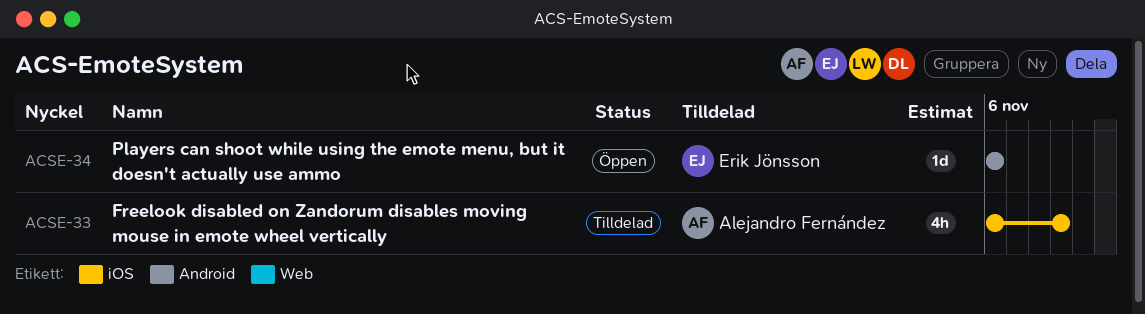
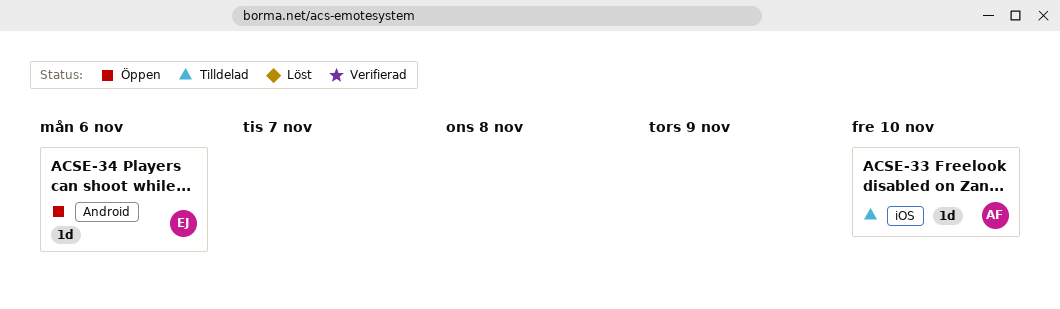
ACSE-33, estimate: 4h -> 1d
ACSE-33, due: Nov 9 -> Nov 10

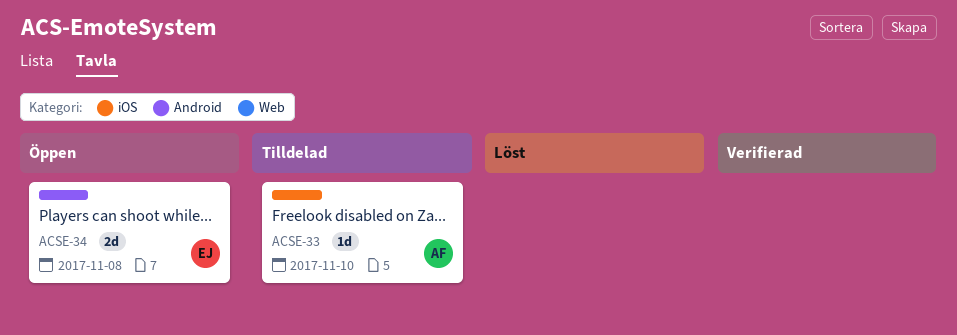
ACSE-34, estimate: 1d -> 2d
ACSE-34, due: Nov 6 -> Nov 8

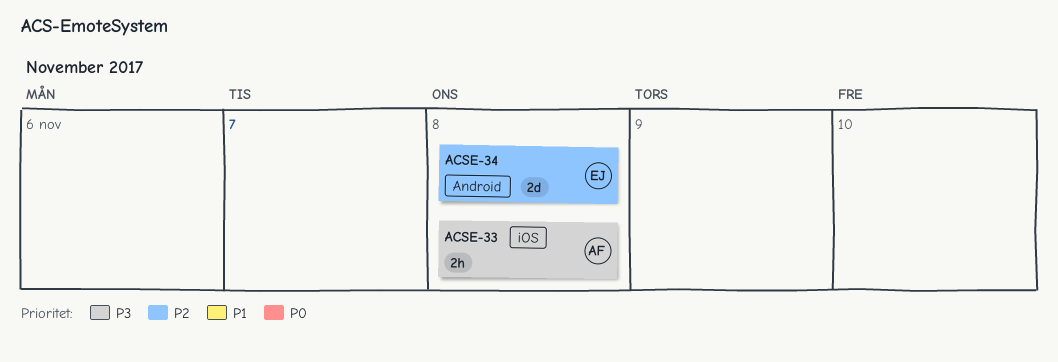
ACSE-33, estimate: 1d -> 2h
ACSE-33, due: Nov 10 -> Nov 8

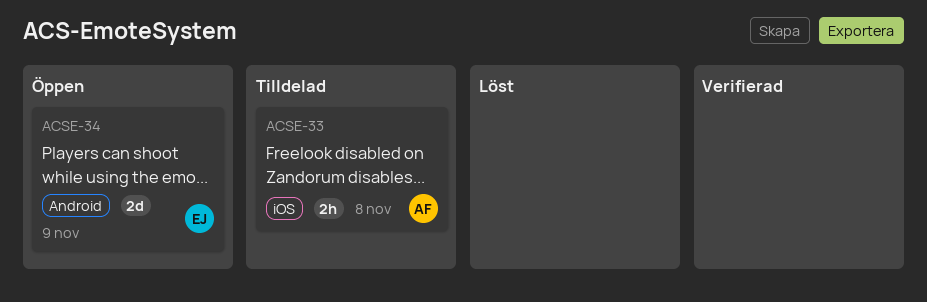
ACSE-34, due: Nov 8 -> Nov 9

